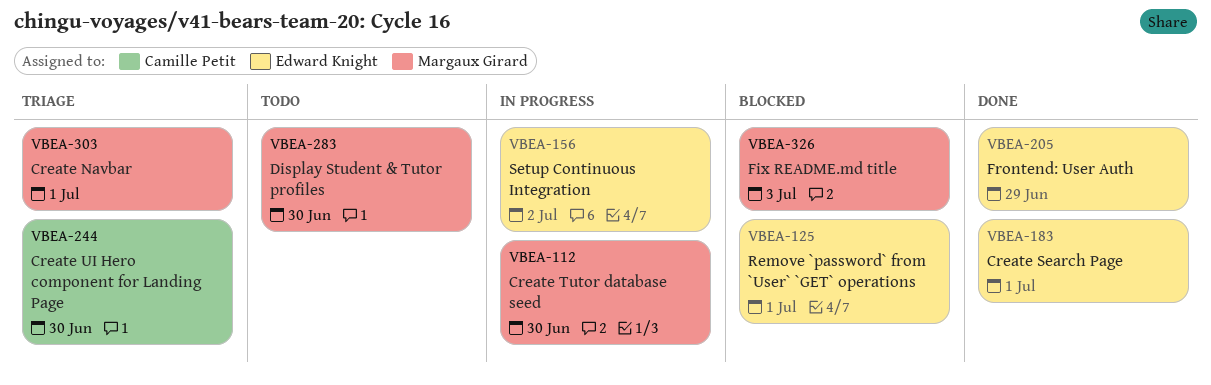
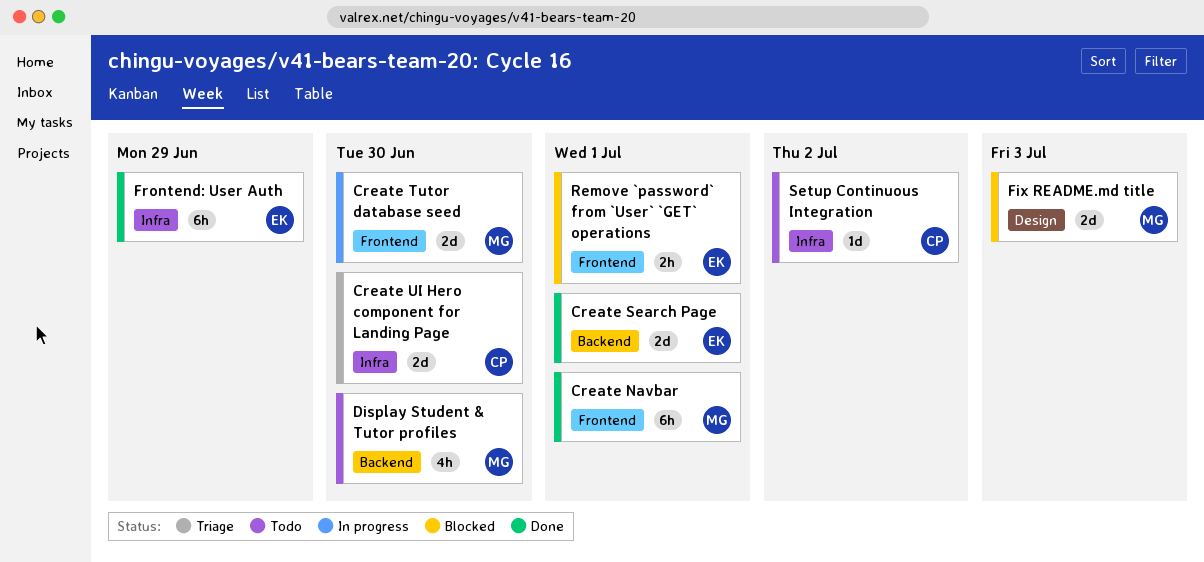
Create Navbar, status: Triage -> Done
Setup Continuous Integration, status: In progress -> Todo
Setup Continuous Integration, owner: Edward Knight -> Camille Petit

